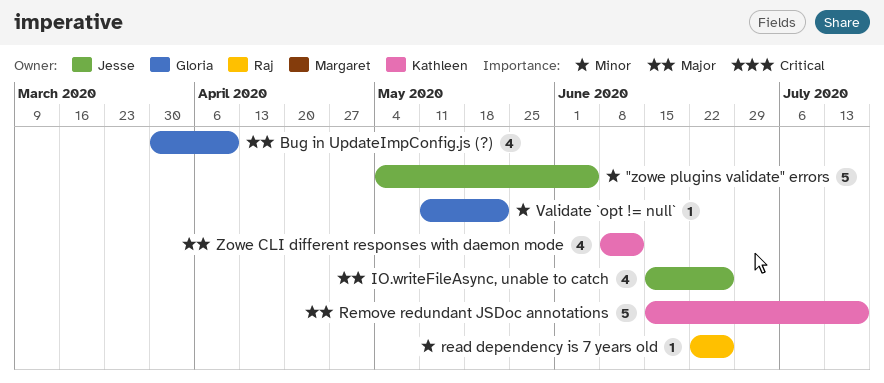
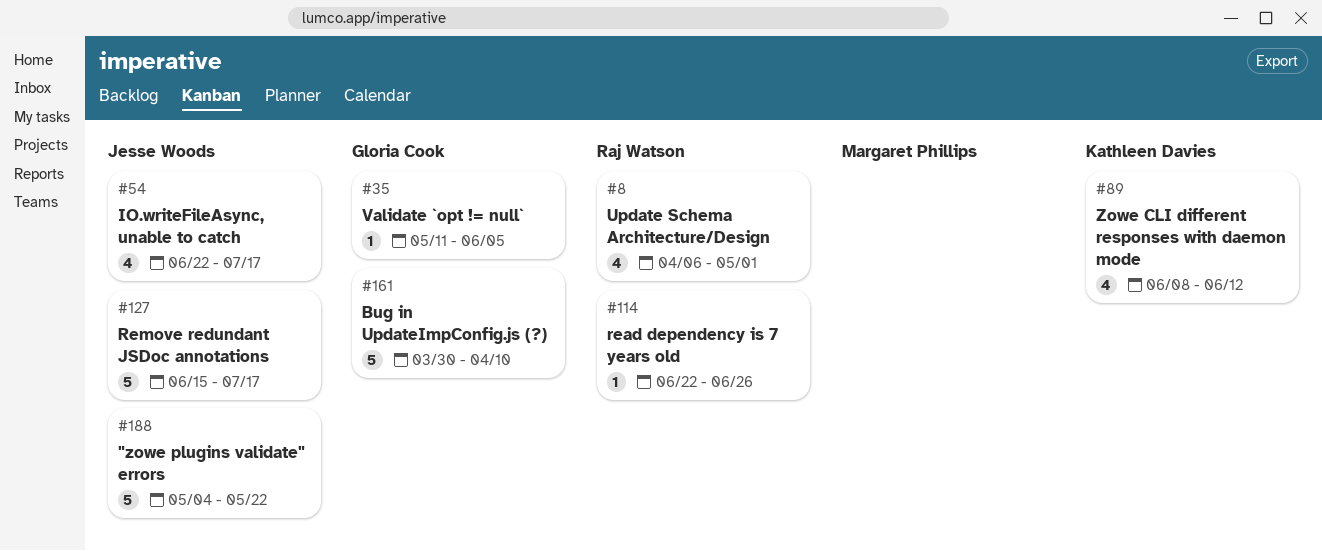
"zowe plugins validate" errors, due: Jun 5 -> May 22
Bug in UpdateImpConfig.js (?), estimate: 4 -> 5
IO.writeFileAsync, unable to catch, start: Jun 15 -> Jun 22
IO.writeFileAsync, unable to catch, due: Jun 26 -> Jul 17
Remove redundant JSDoc annotations, owner: Kathleen Davies -> Jesse Woods
Update Schema Architecture/Design: none -> present
Validate `opt != null`, due: May 22 -> Jun 5

